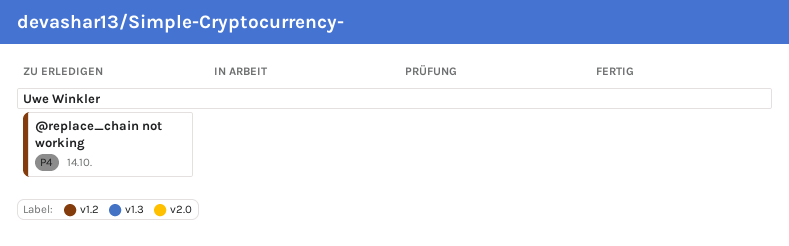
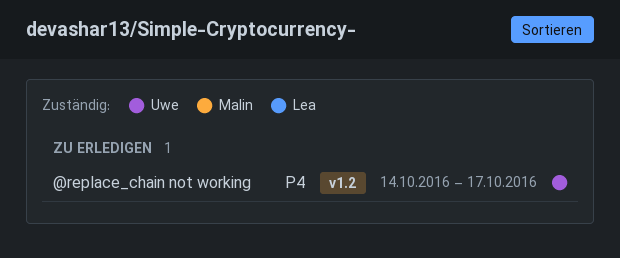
@replace_chain not working, due: Oct 14 -> Oct 17

